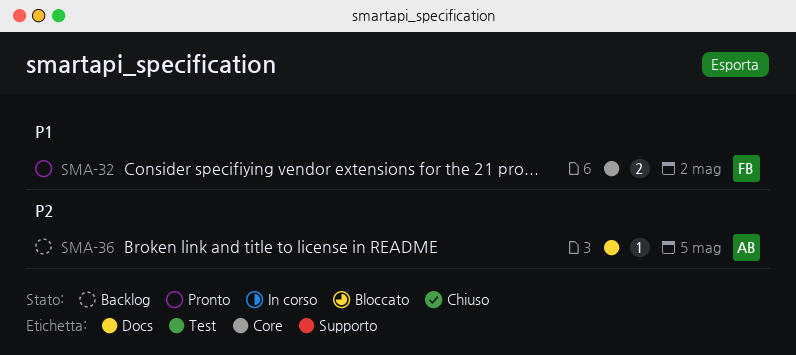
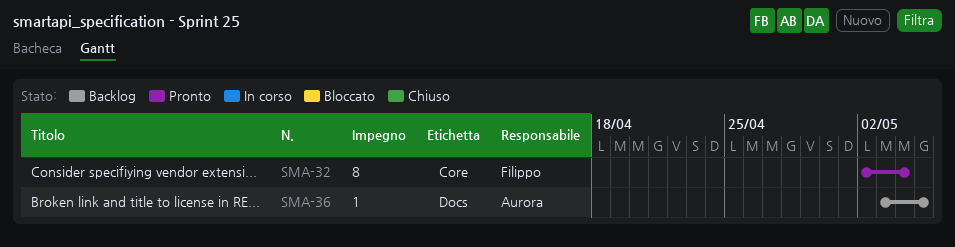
SMA-32, estimate: 2 -> 8
SMA-32, due: May 2 -> May 4

